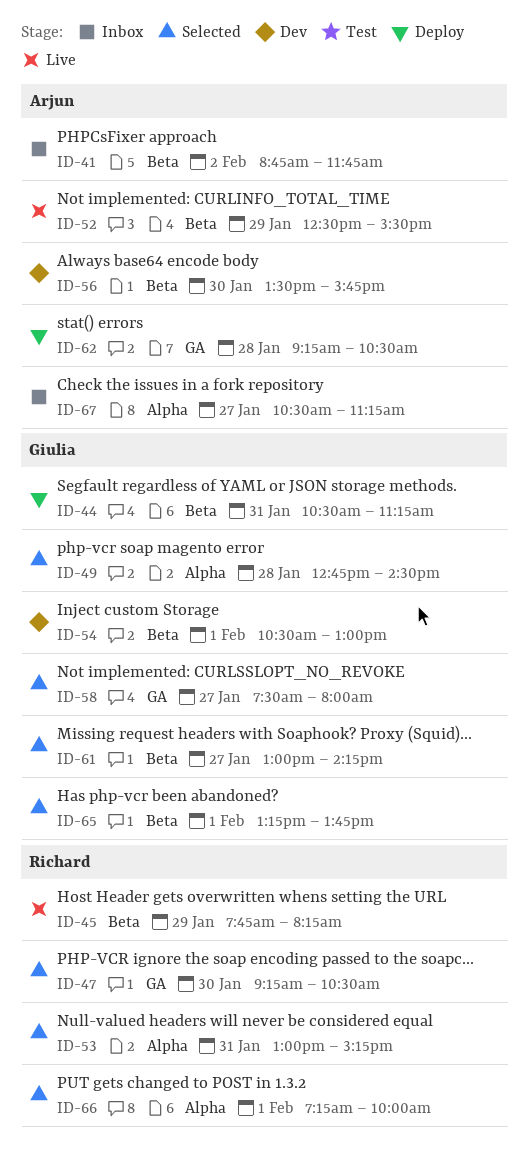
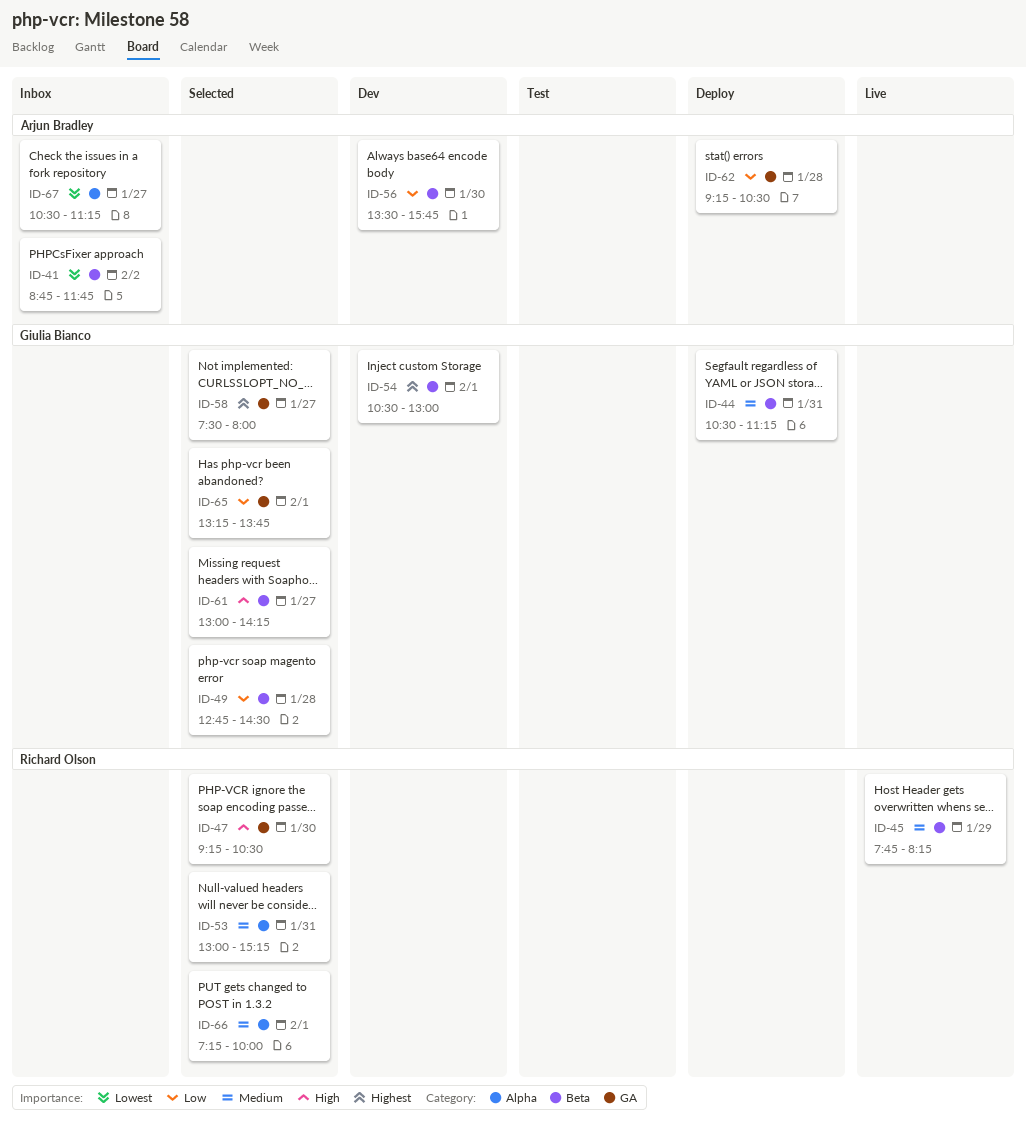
ID-49, label: Alpha -> Beta
ID-52: present -> none
ID-65, label: Beta -> GA

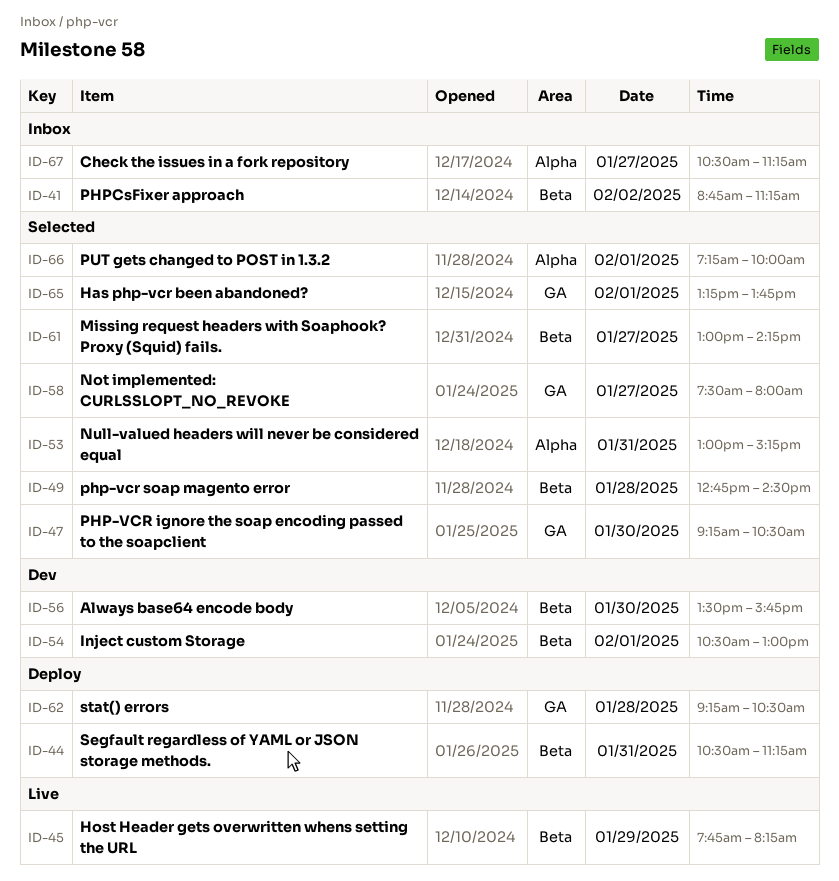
ID-41, ends: 11:45 -> 11:15

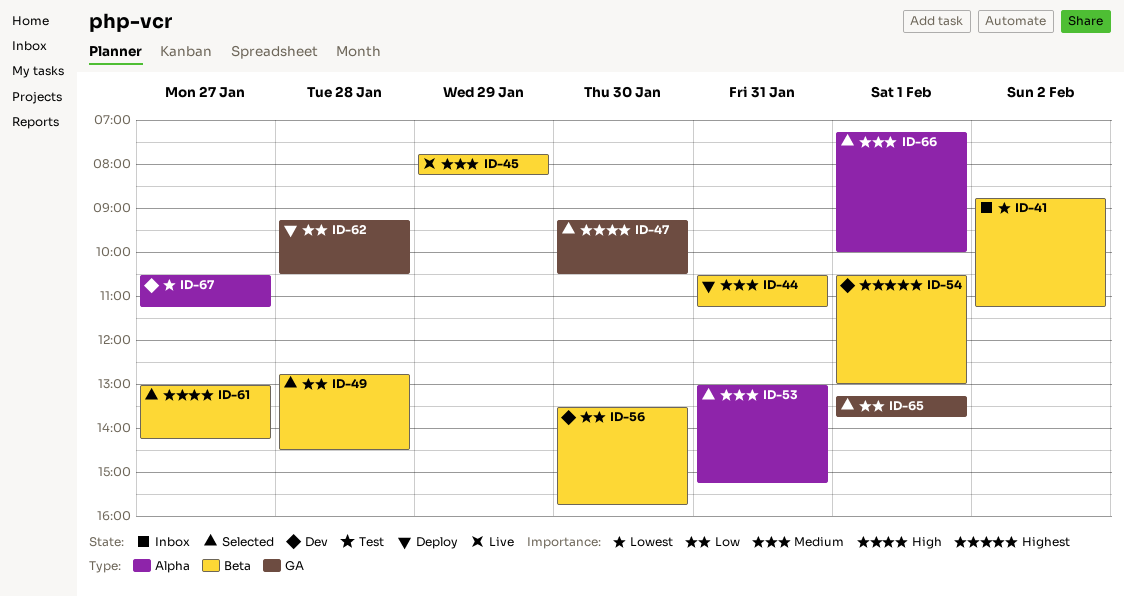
ID-58: present -> none
ID-67, status: Inbox -> Dev

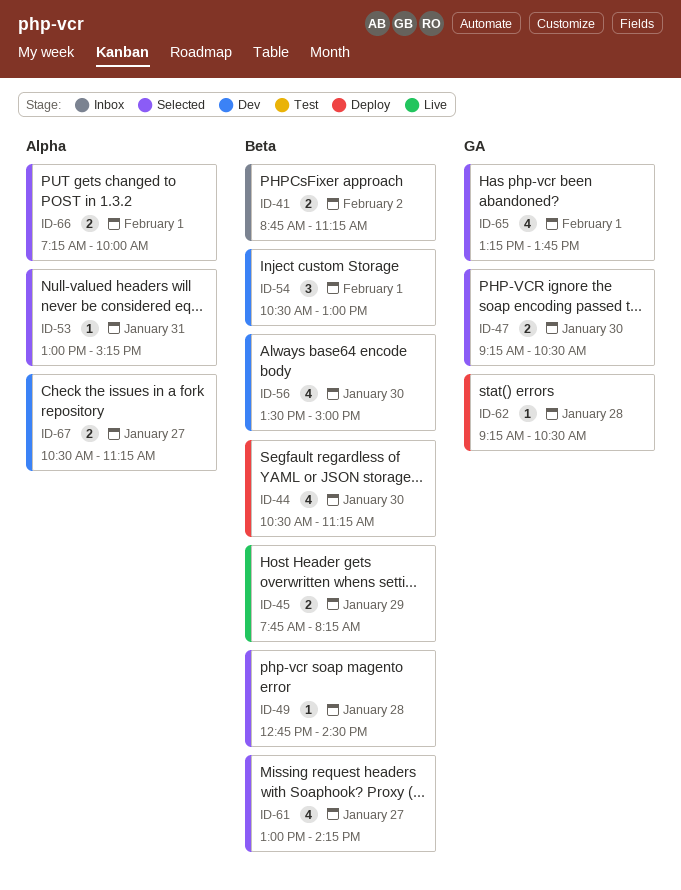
ID-44, day: Jan 31 -> Jan 30
ID-56, ends: 15:45 -> 15:00

